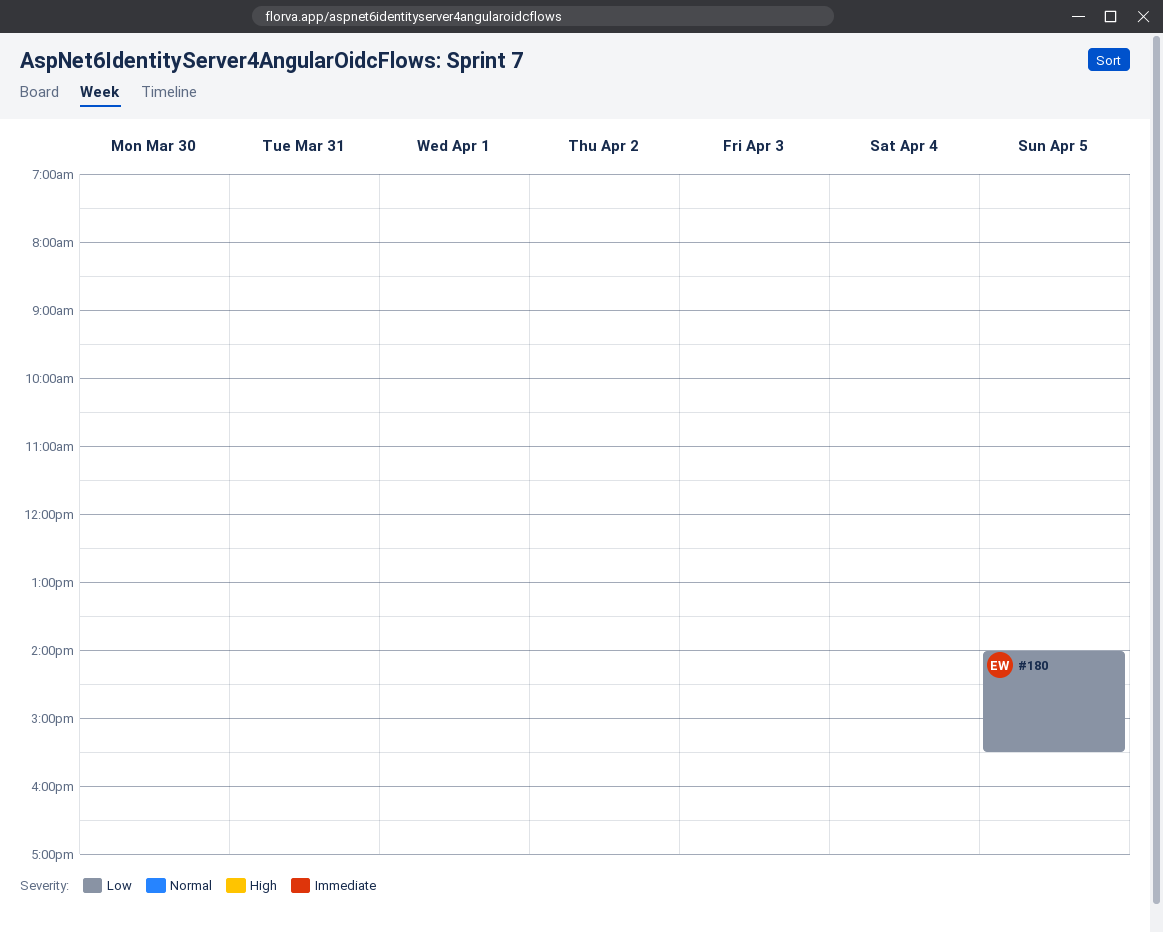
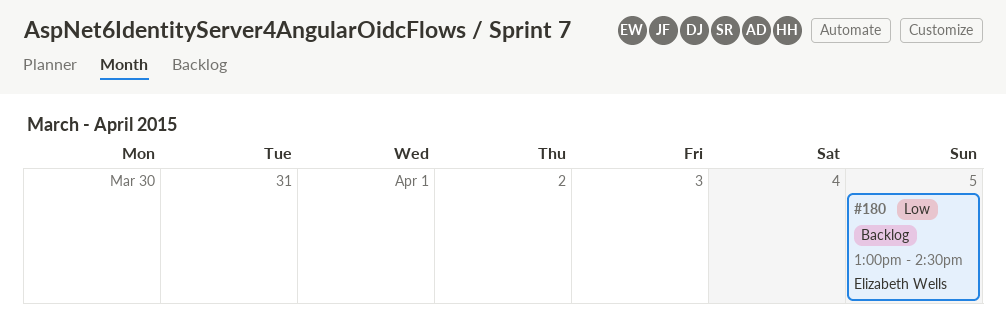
#180, begins: 14:00 -> 13:00
#180, ends: 15:30 -> 14:30

